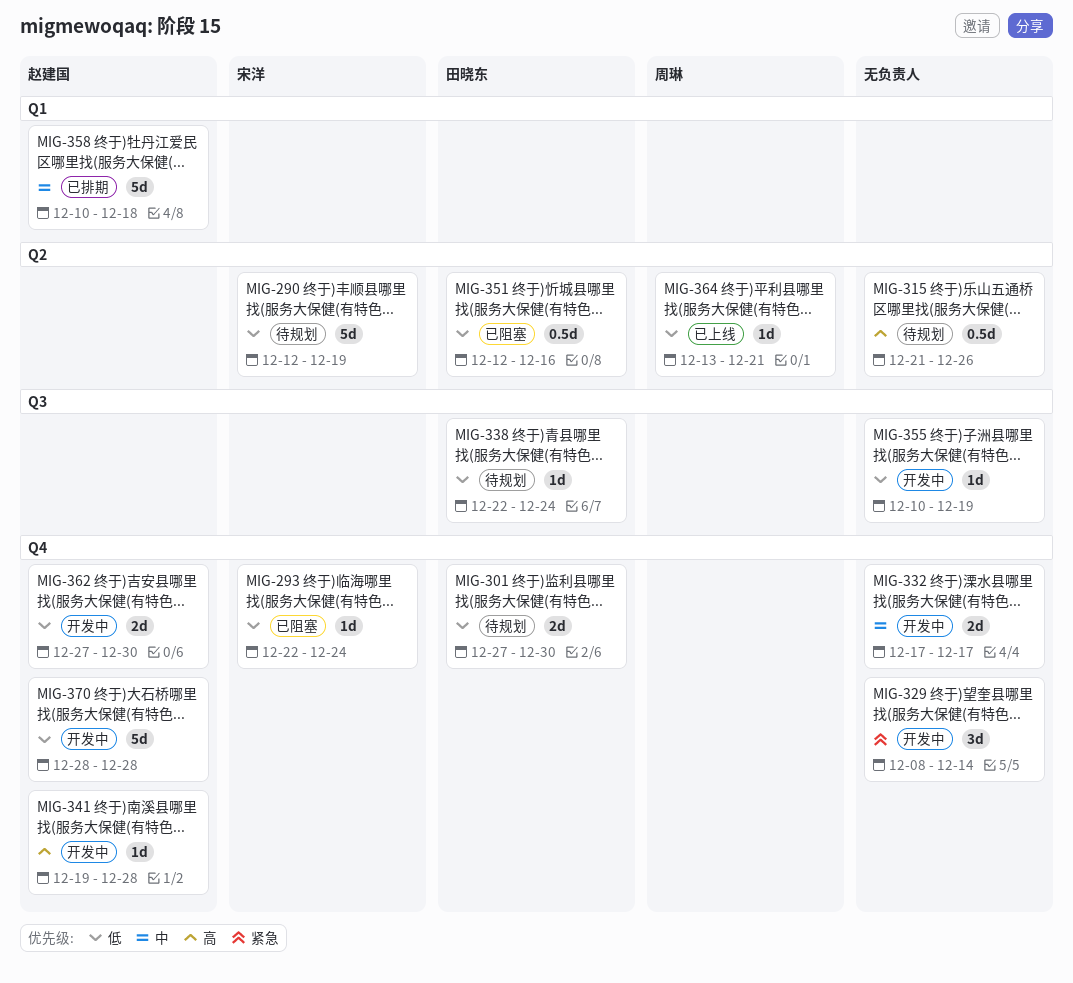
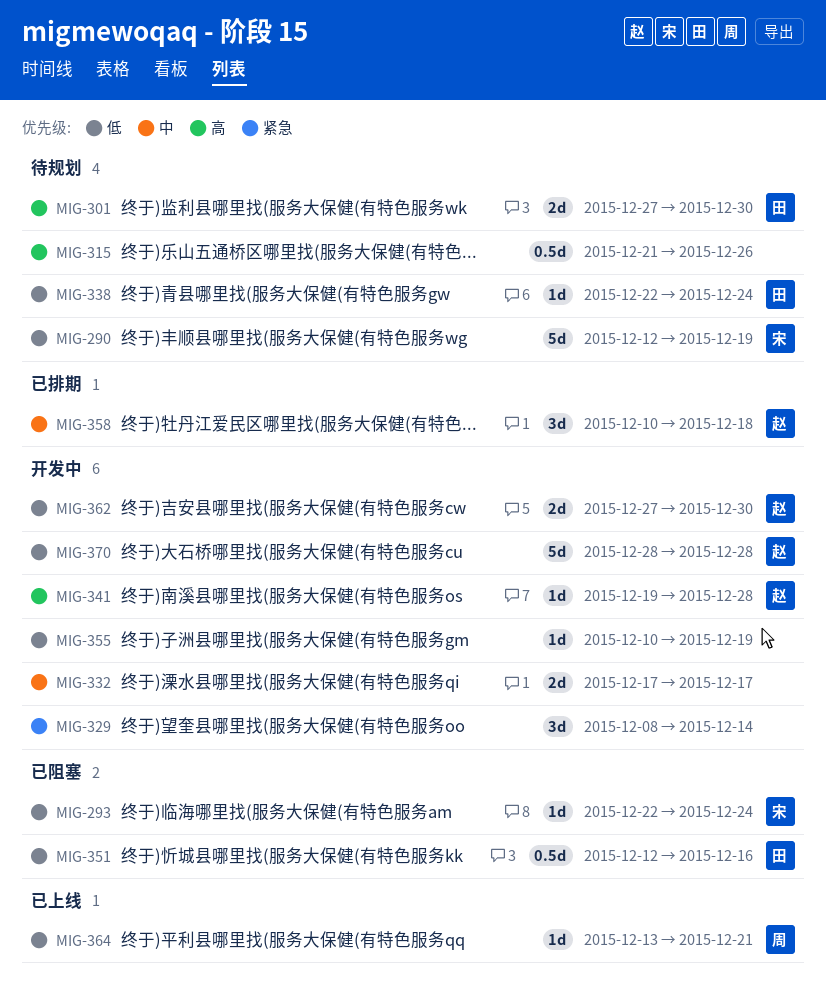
MIG-301, priority: 低 -> 高
MIG-358, estimate: 5d -> 3d

